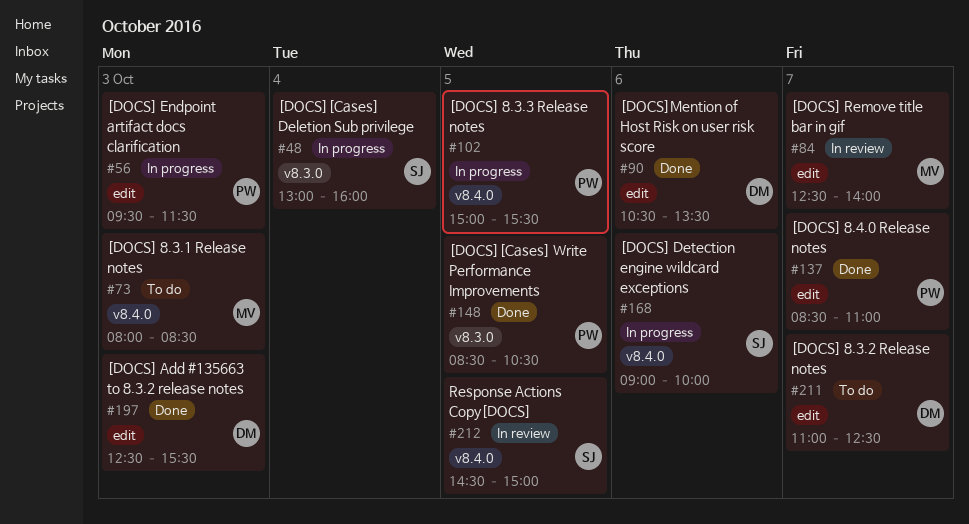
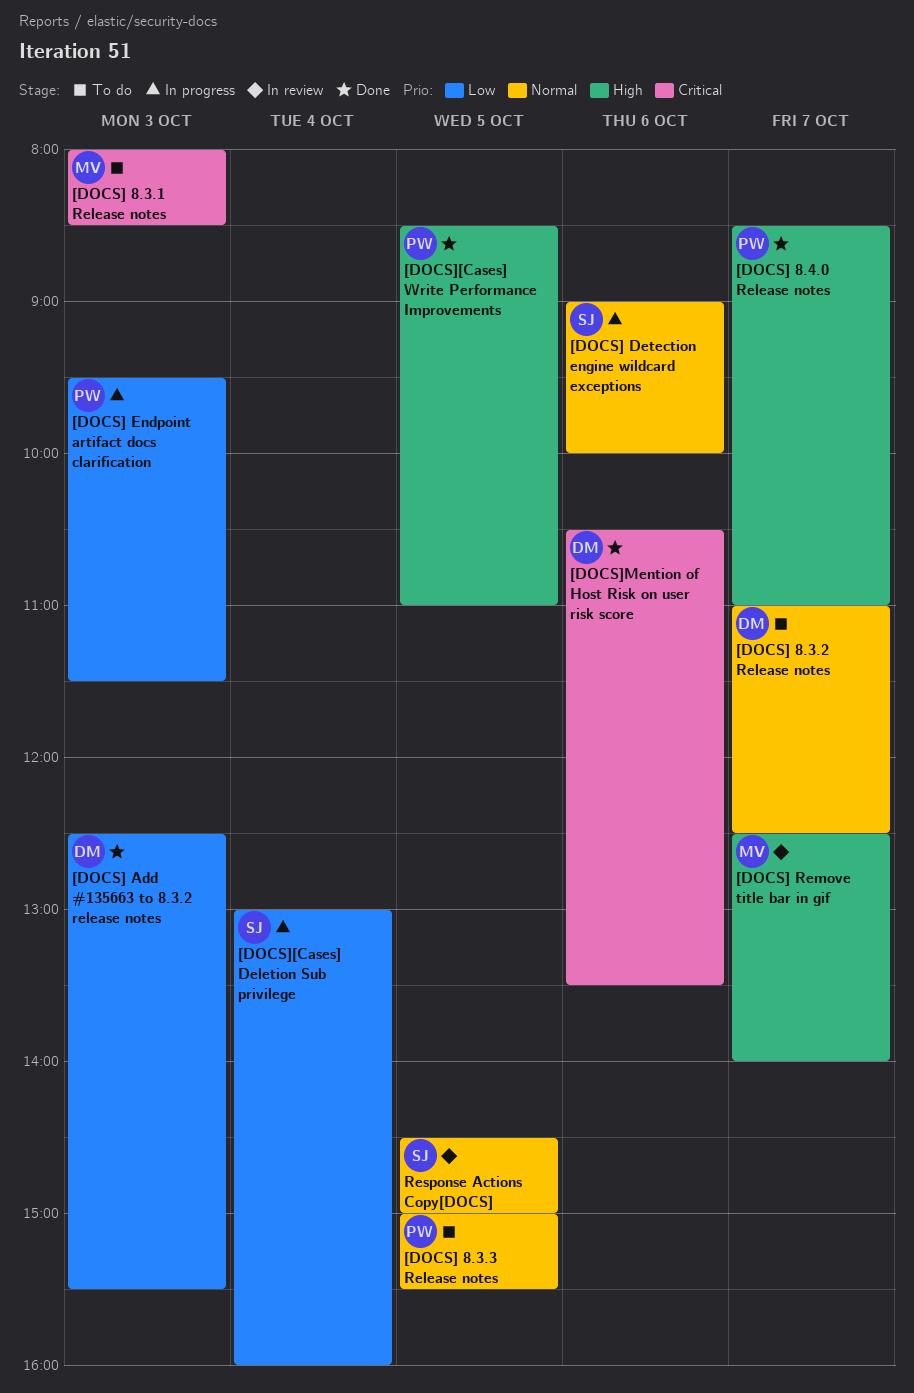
[DOCS] 8.3.3 Release notes, status: In progress -> To do
[DOCS][Cases] Write Performance Improvements, ends: 10:30 -> 11:00

